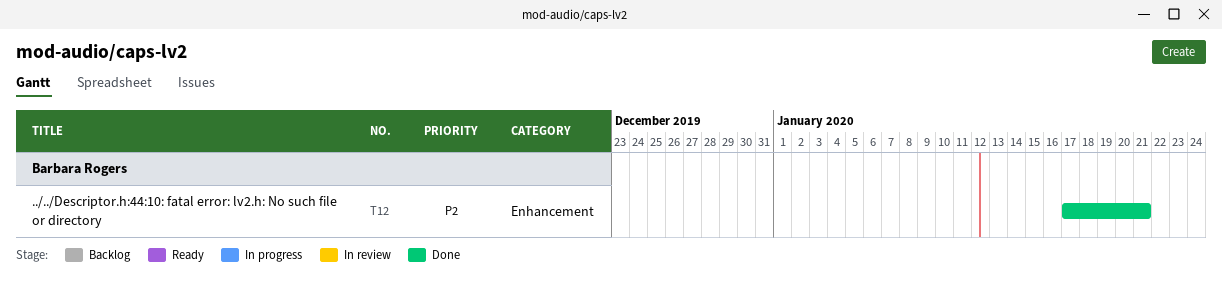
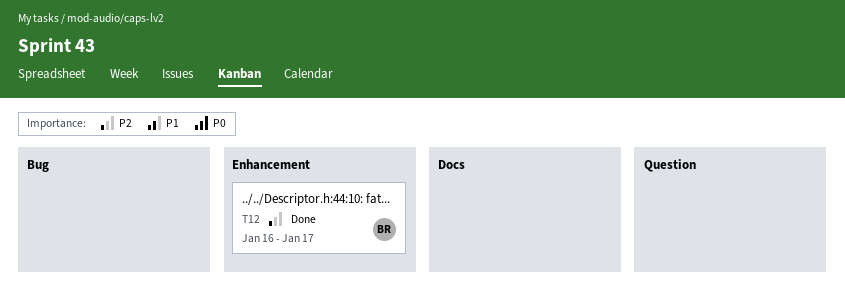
T12, start: Jan 17 -> Jan 16
T12, due: Jan 21 -> Jan 17

